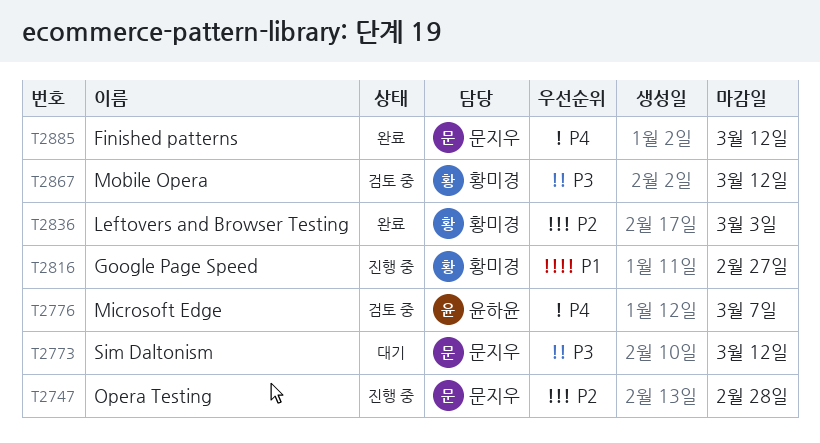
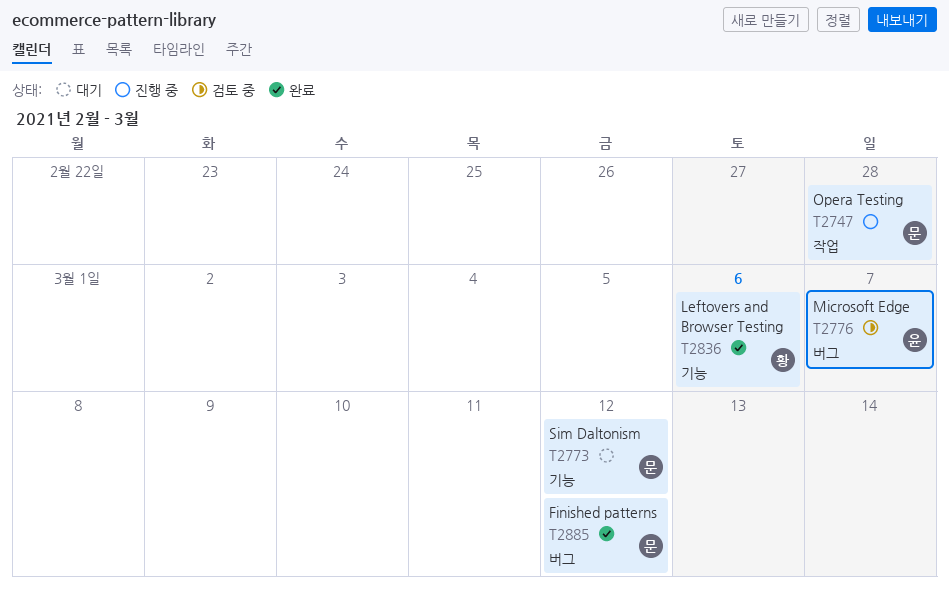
T2816: present -> none
T2836, due: Mar 3 -> Mar 6
T2867: present -> none

